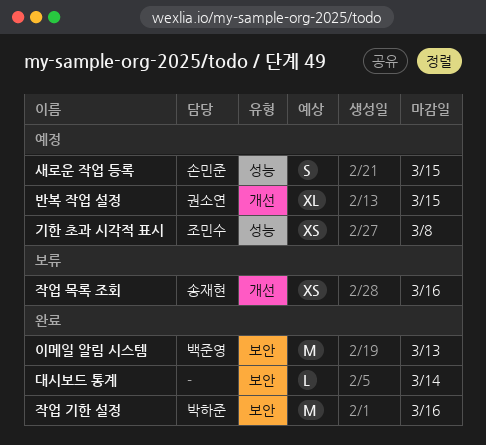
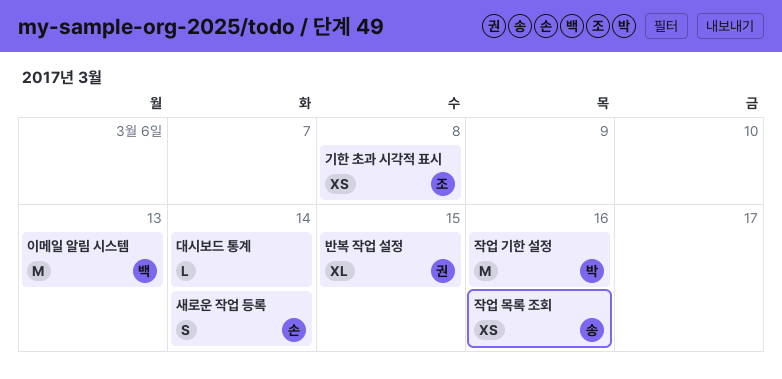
새로운 작업 등록, due: Mar 15 -> Mar 14

